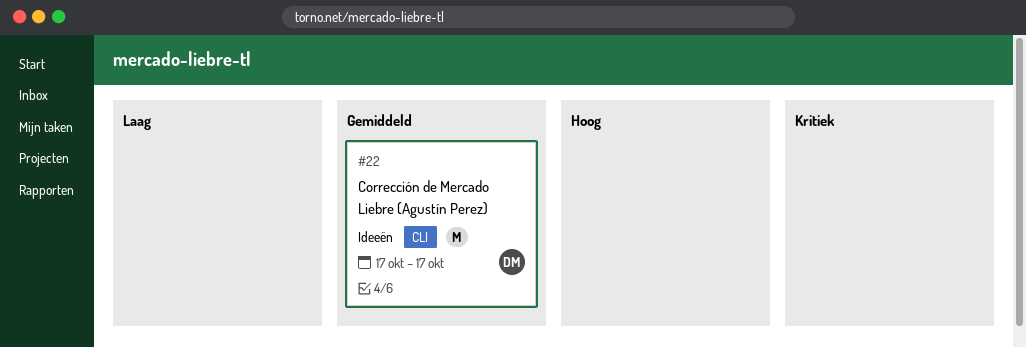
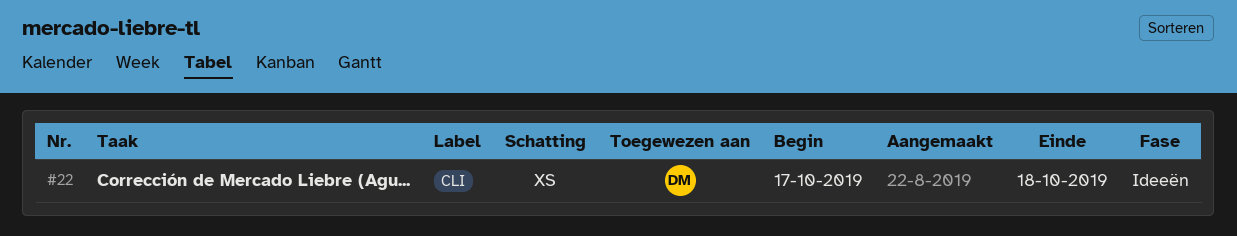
#22, estimate: M -> XS
#22, due: Oct 17 -> Oct 18

